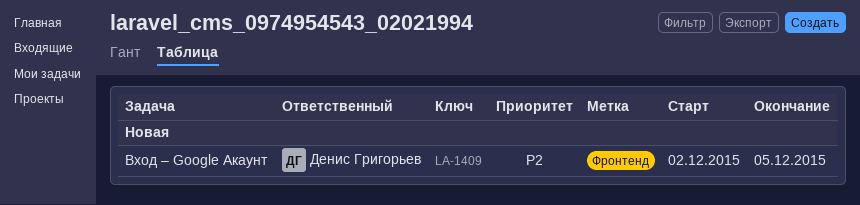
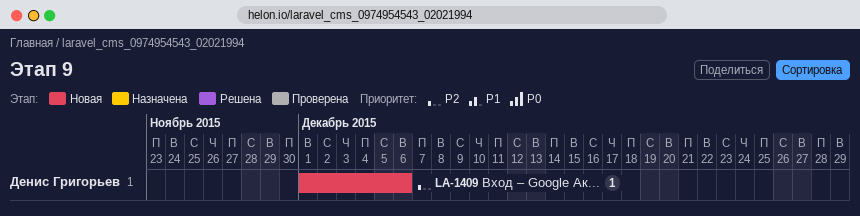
LA-1409, start: Dec 2 -> Dec 1
LA-1409, due: Dec 5 -> Dec 6

